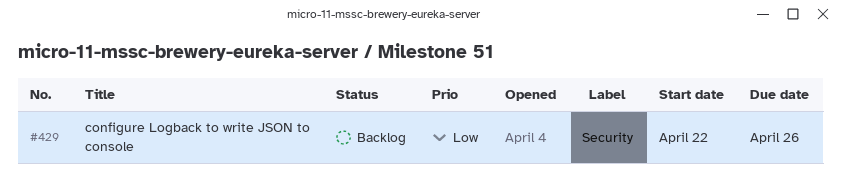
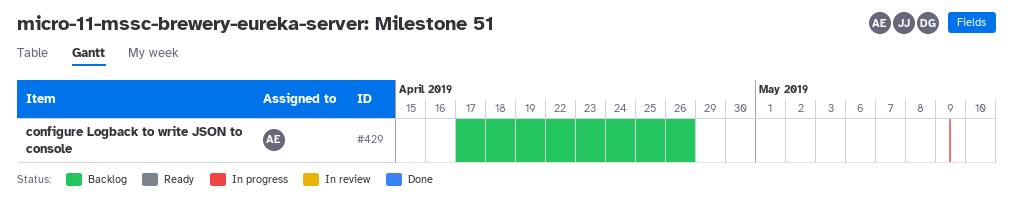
#429, start: Apr 22 -> Apr 17

